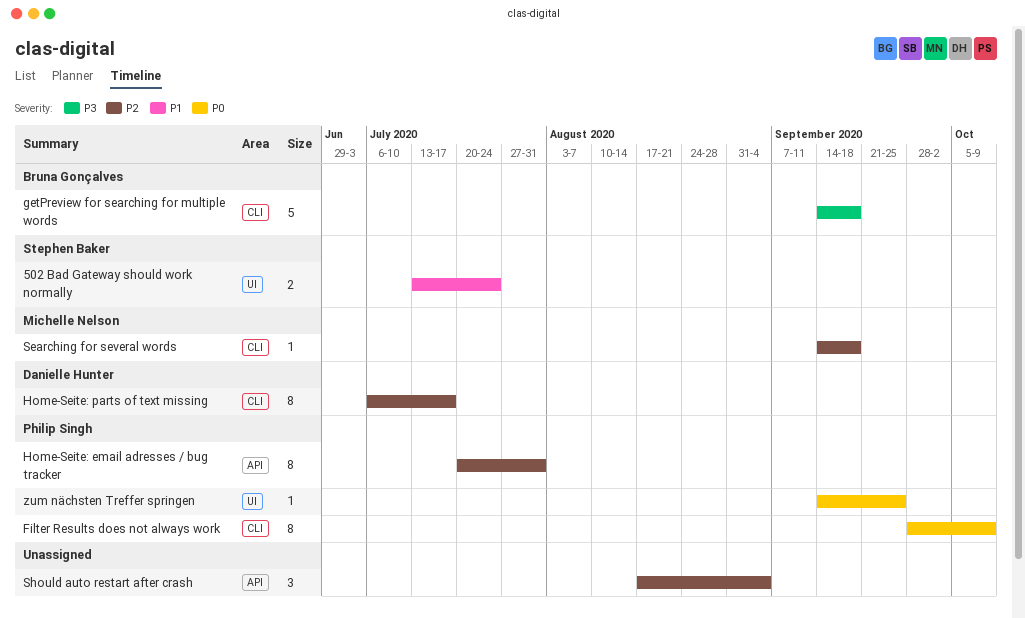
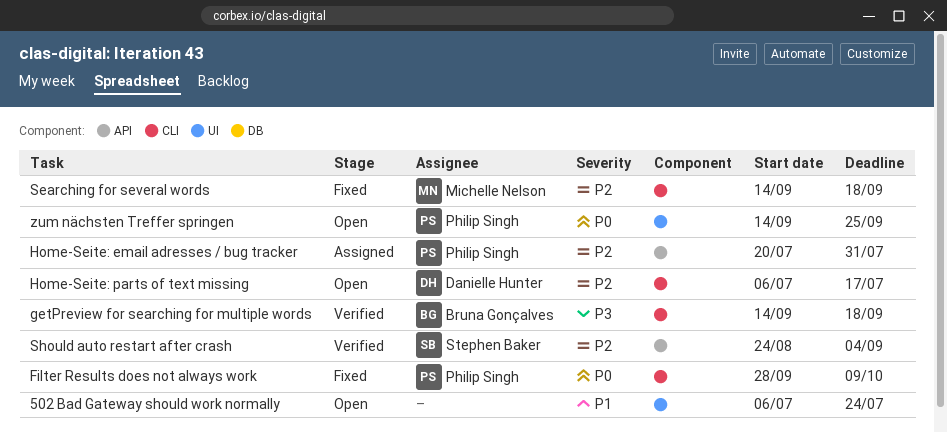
502 Bad Gateway should work normally, owner: Stephen Baker -> none
502 Bad Gateway should work normally, start: Jul 13 -> Jul 6
Should auto restart after crash, owner: none -> Stephen Baker
Should auto restart after crash, start: Aug 17 -> Aug 24

